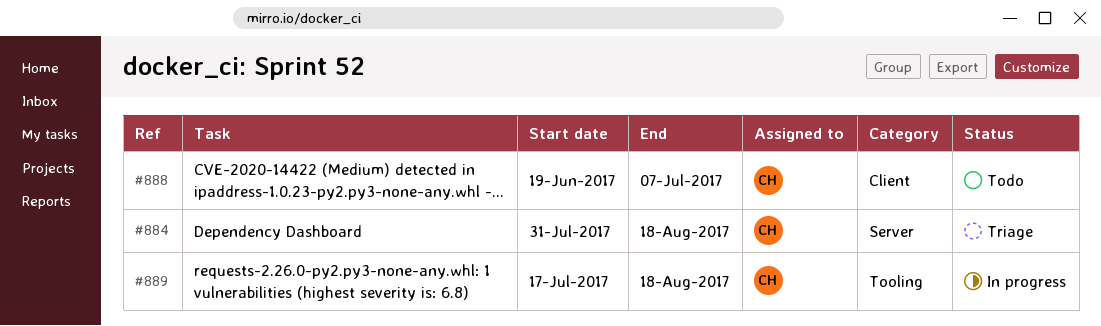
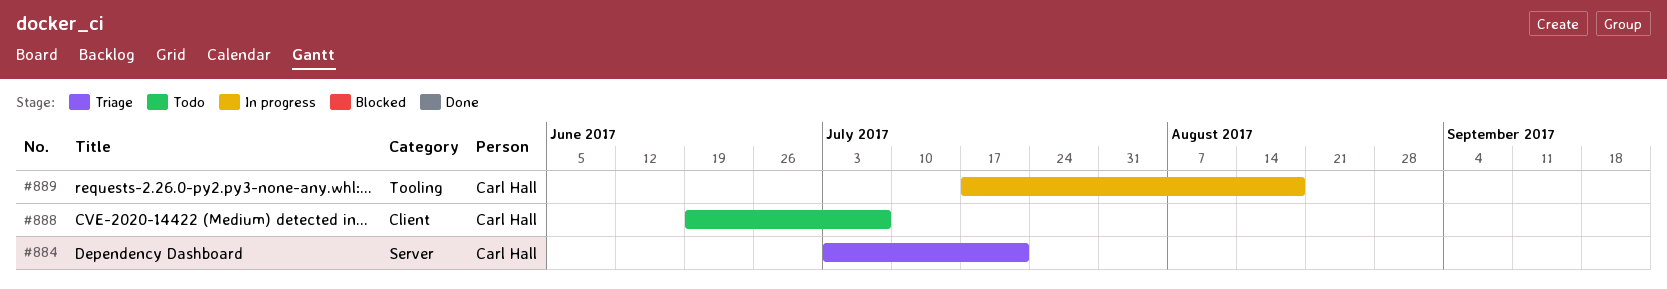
#884, start: Jul 31 -> Jul 3
#884, due: Aug 18 -> Jul 21

